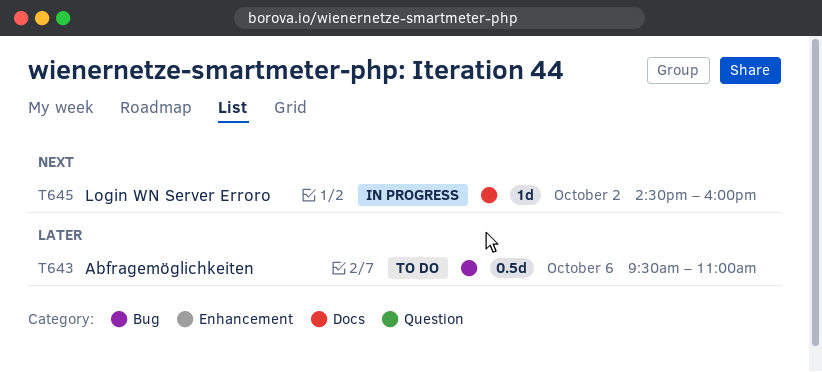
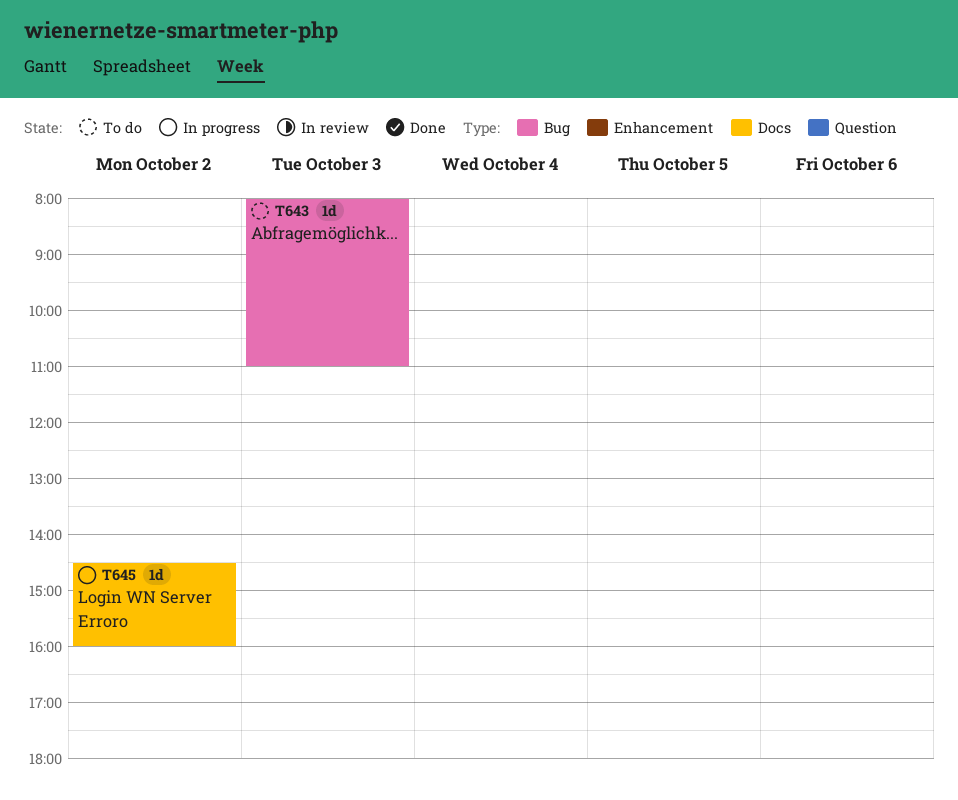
T643, estimate: 0.5d -> 1d
T643, day: Oct 6 -> Oct 3
T643, begins: 09:30 -> 08:00

